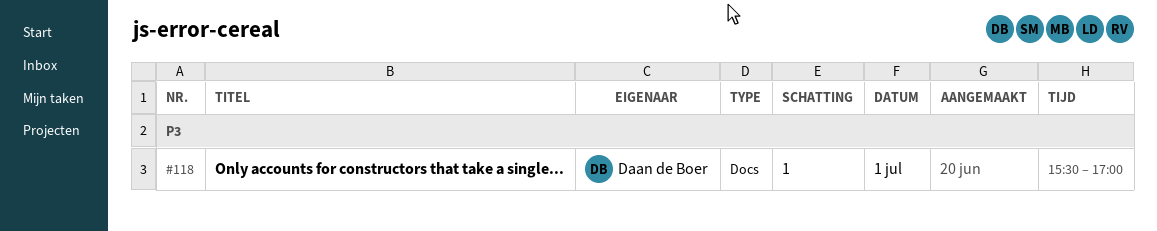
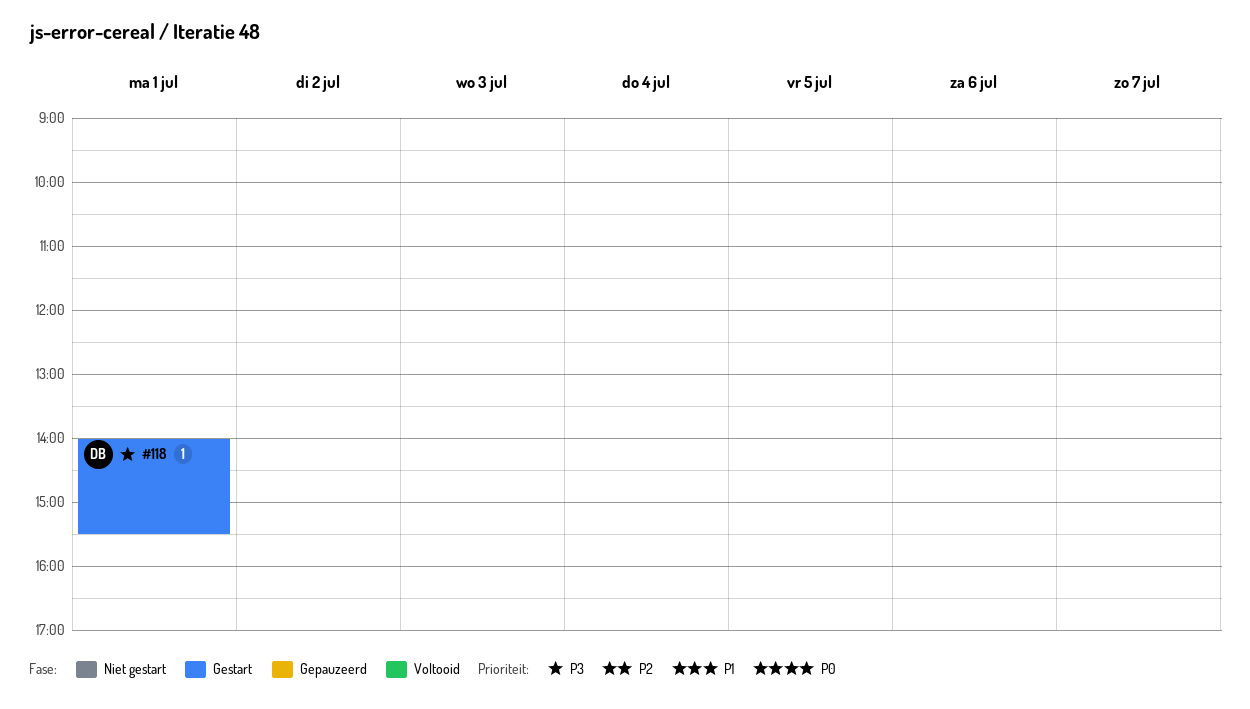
#118, begins: 15:30 -> 14:00
#118, ends: 17:00 -> 15:30

